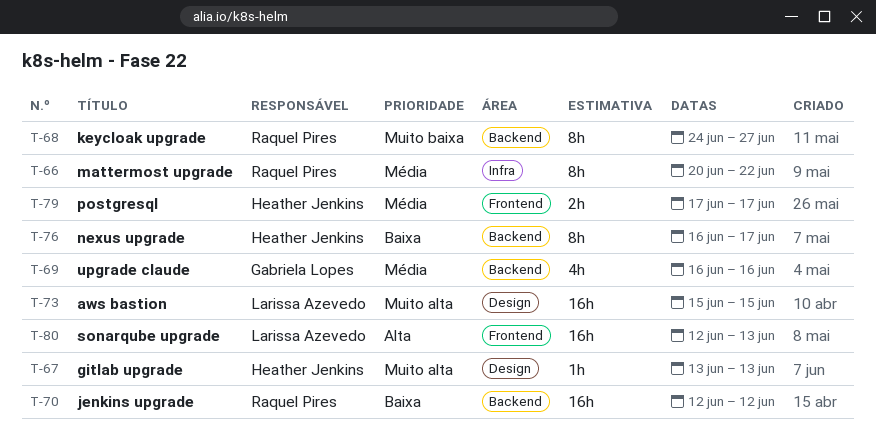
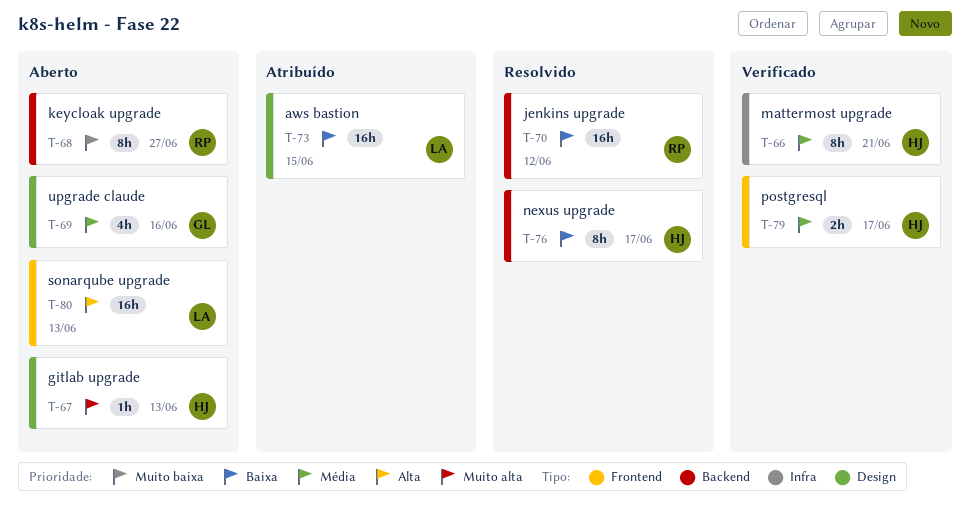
T-66, owner: Raquel Pires -> Heather Jenkins
T-66, due: Jun 22 -> Jun 21
T-69, label: Backend -> Design
T-73, priority: Muito alta -> Baixa

